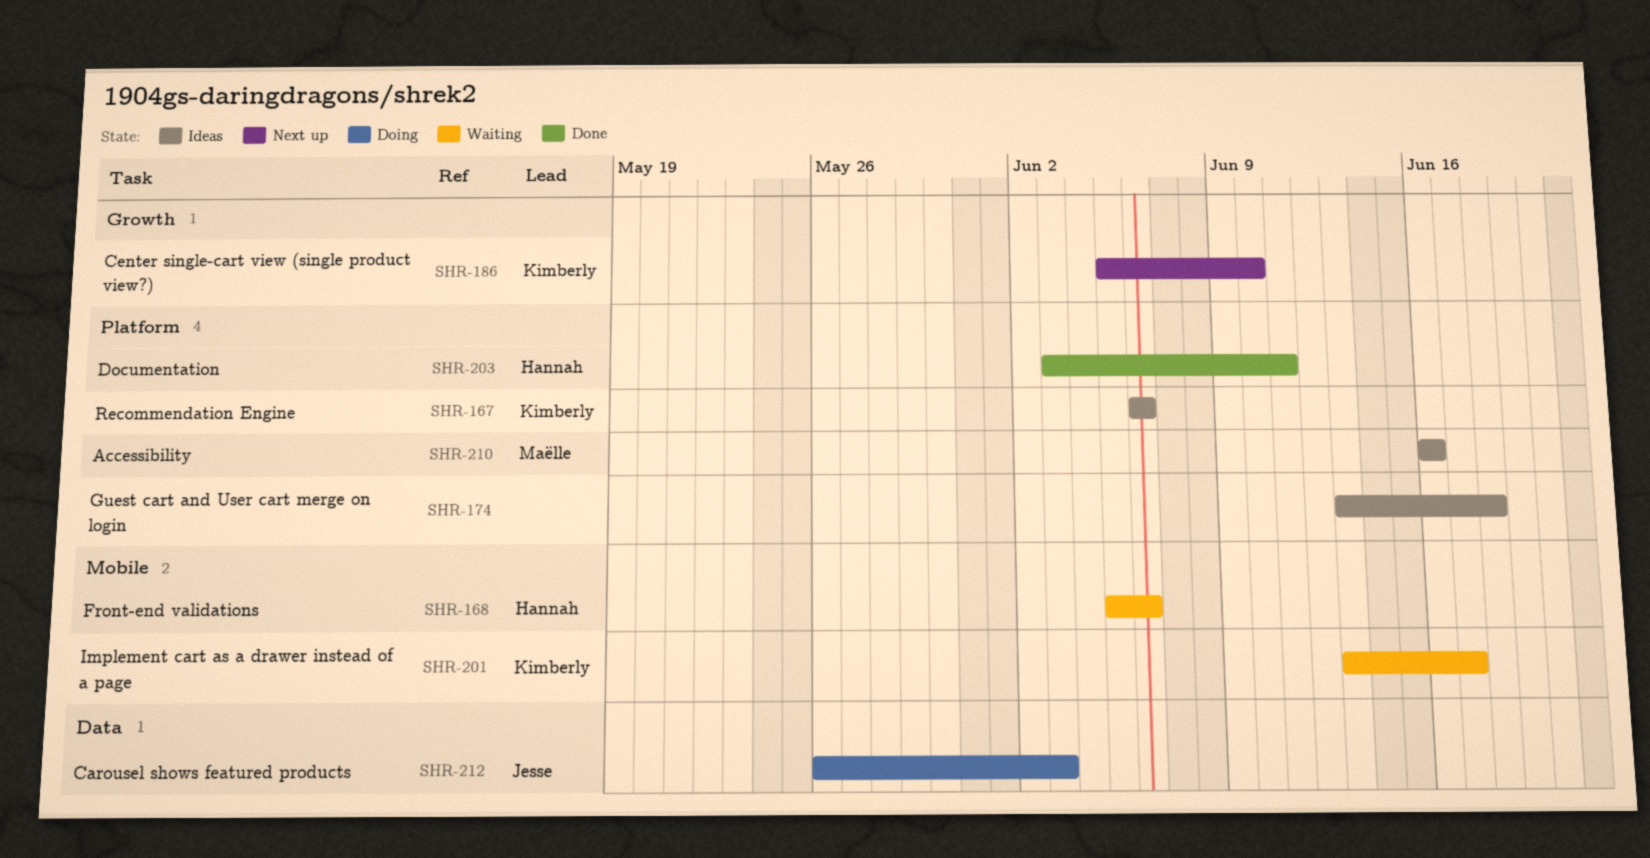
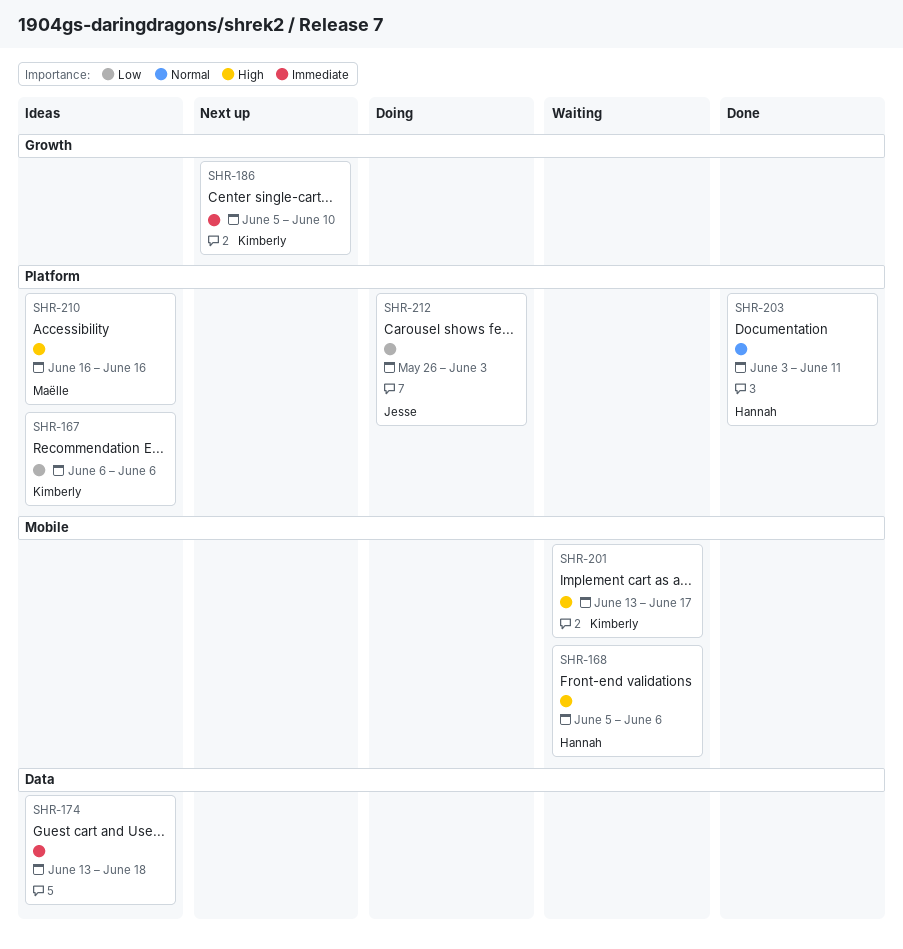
SHR-174, label: Platform -> Data
SHR-212, label: Data -> Platform

